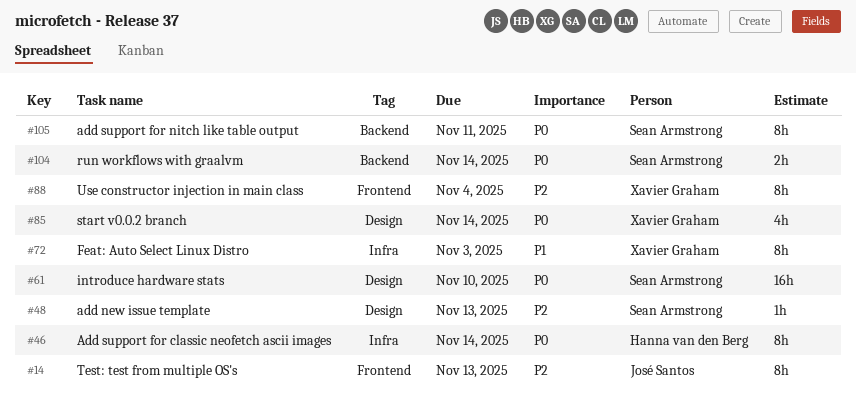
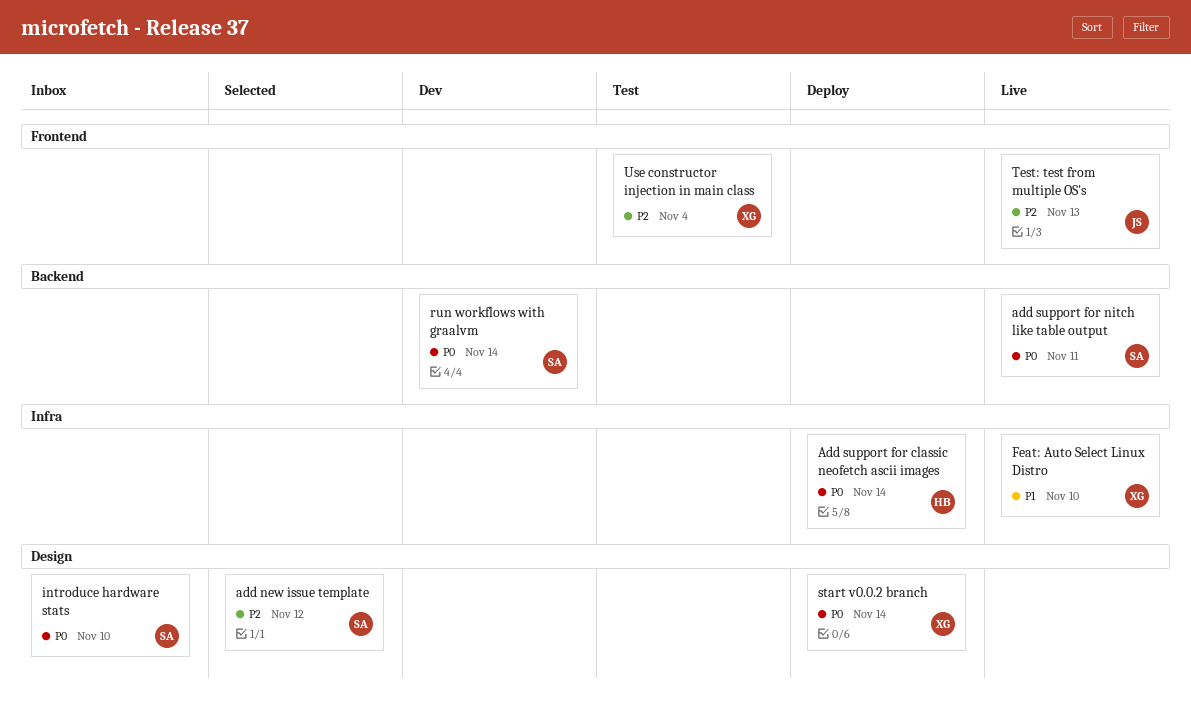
add new issue template, due: Nov 13 -> Nov 12
Feat: Auto Select Linux Distro, due: Nov 3 -> Nov 10

